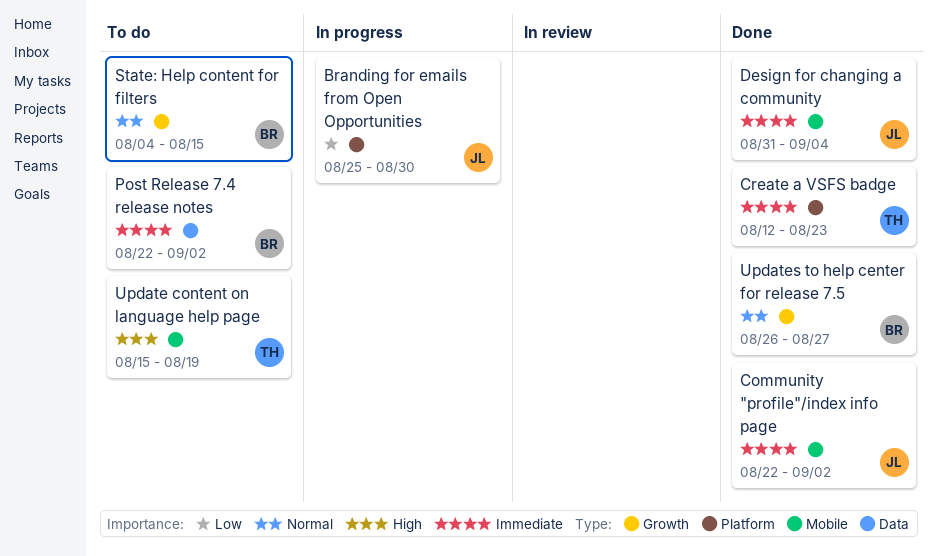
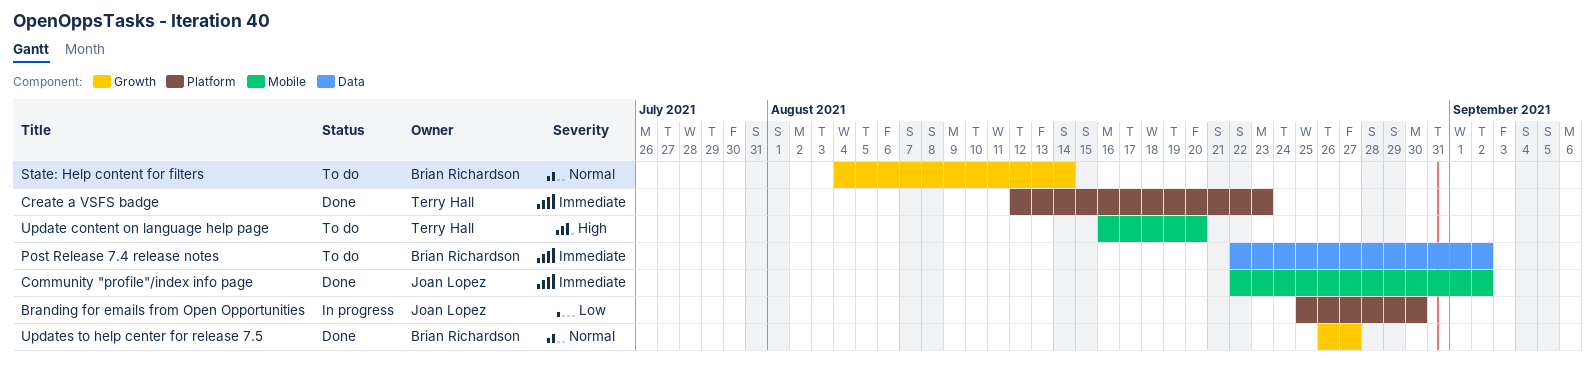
Design for changing a community: present -> none
State: Help content for filters, due: Aug 15 -> Aug 14
Update content on language help page, start: Aug 15 -> Aug 16
Update content on language help page, due: Aug 19 -> Aug 20

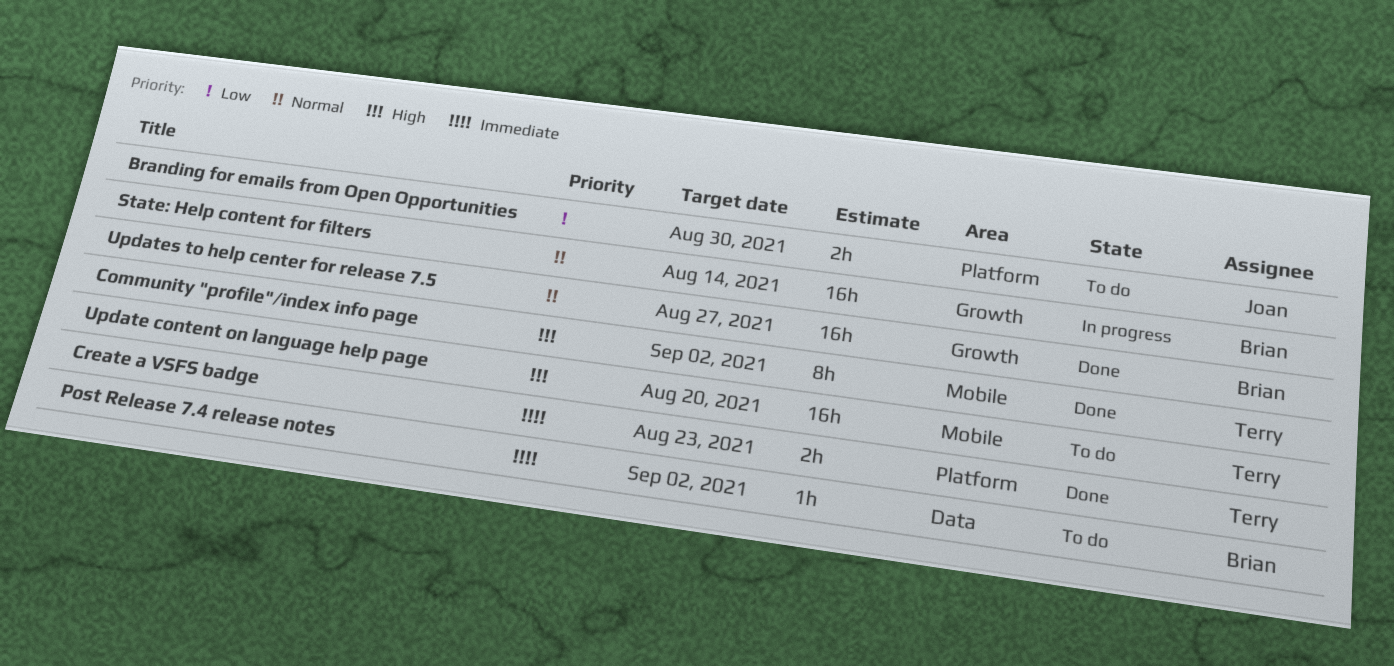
Branding for emails from Open Opportunities, status: In progress -> To do
Community "profile"/index info page, owner: Joan Lopez -> Terry Hall
Community "profile"/index info page, priority: Immediate -> High
State: Help content for filters, status: To do -> In progress

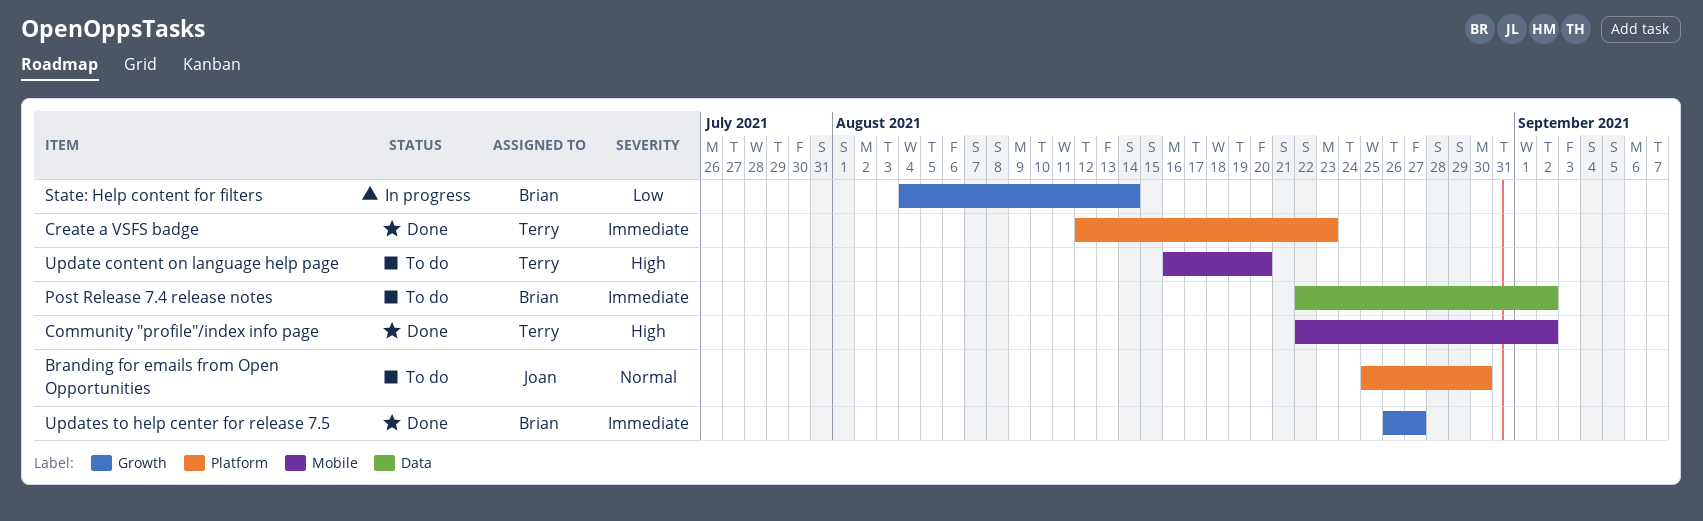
Branding for emails from Open Opportunities, priority: Low -> Normal
State: Help content for filters, priority: Normal -> Low
Updates to help center for release 7.5, priority: Normal -> Immediate

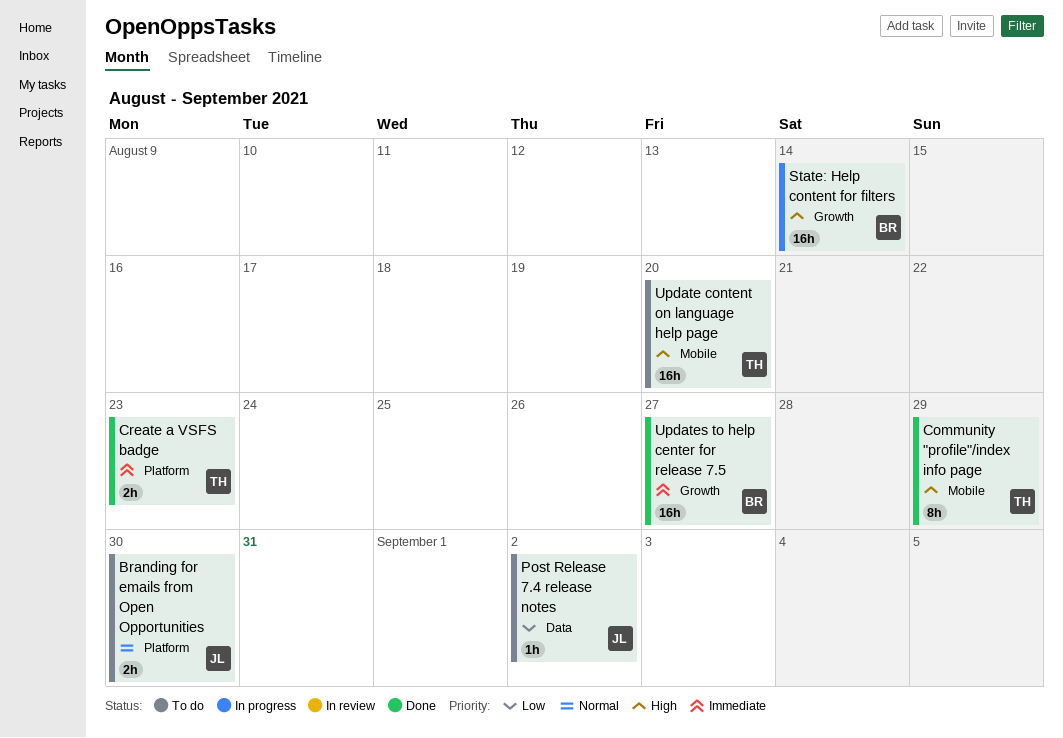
Community "profile"/index info page, due: Sep 2 -> Aug 29
Post Release 7.4 release notes, owner: Brian -> Joan
Post Release 7.4 release notes, priority: Immediate -> Low
State: Help content for filters, priority: Low -> High

